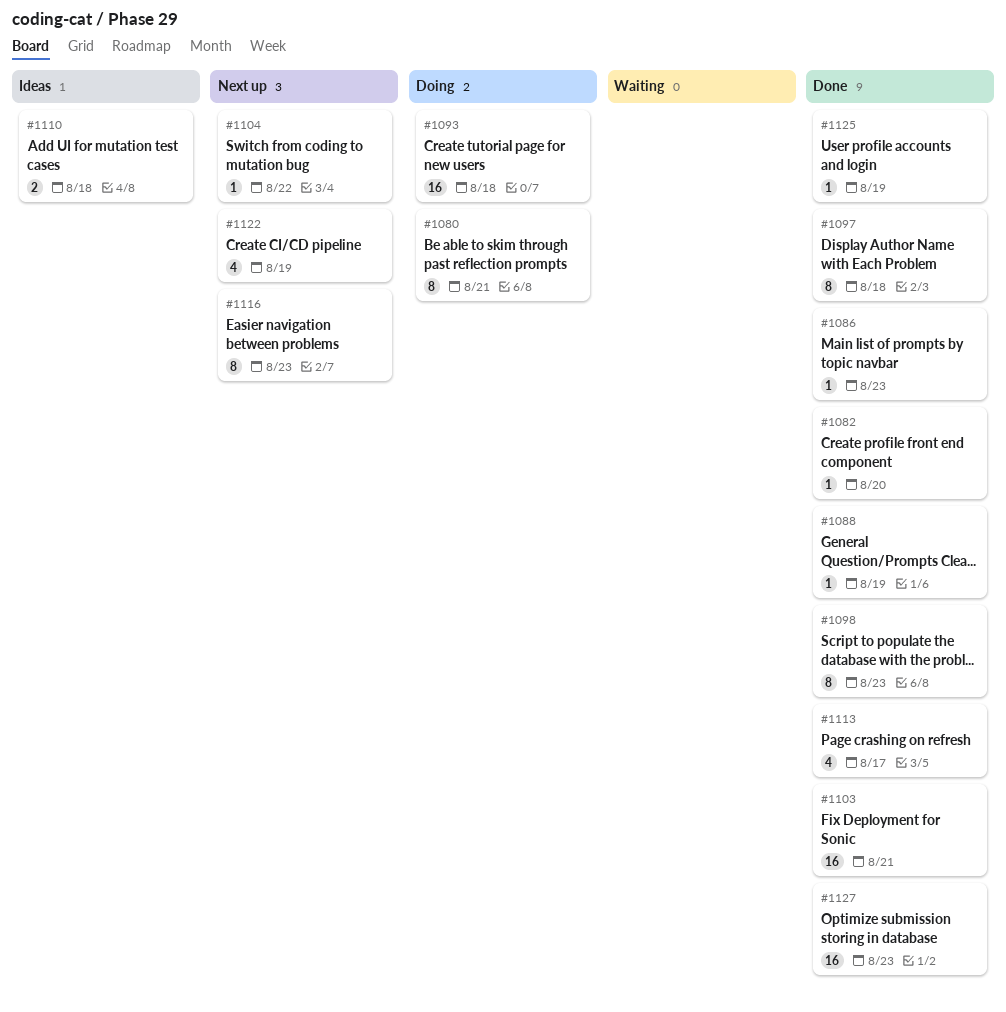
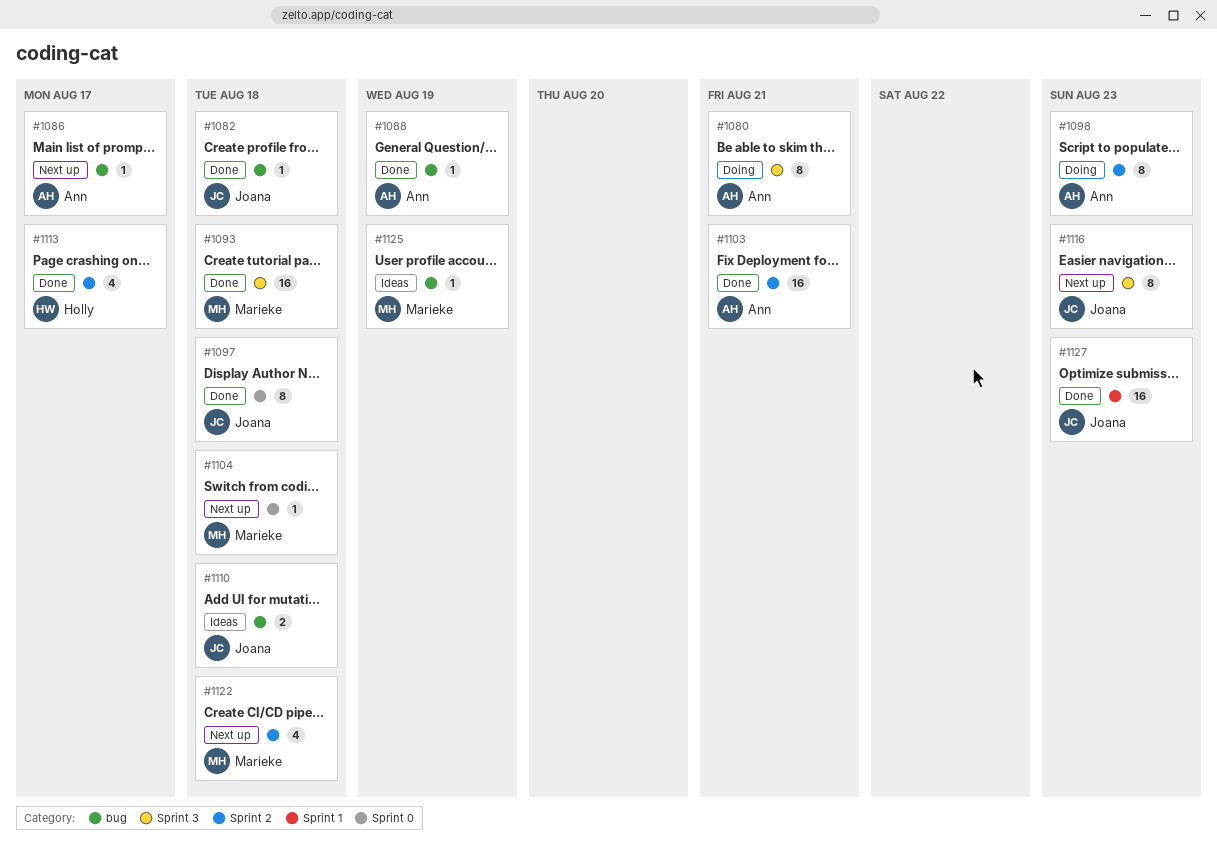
#1082, due: Aug 20 -> Aug 18
#1086, status: Done -> Next up
#1086, due: Aug 23 -> Aug 17
#1093, status: Doing -> Done
#1098, status: Done -> Doing
#1104, due: Aug 22 -> Aug 18
#1122, due: Aug 19 -> Aug 18
#1125, status: Done -> Ideas

